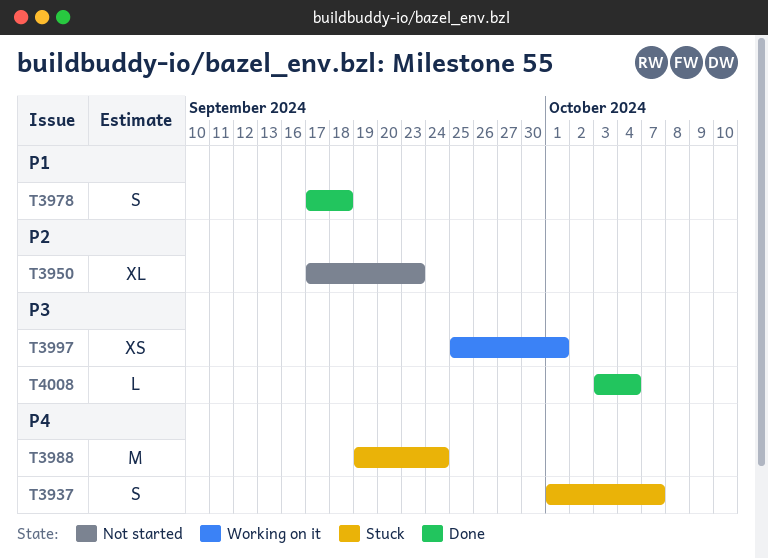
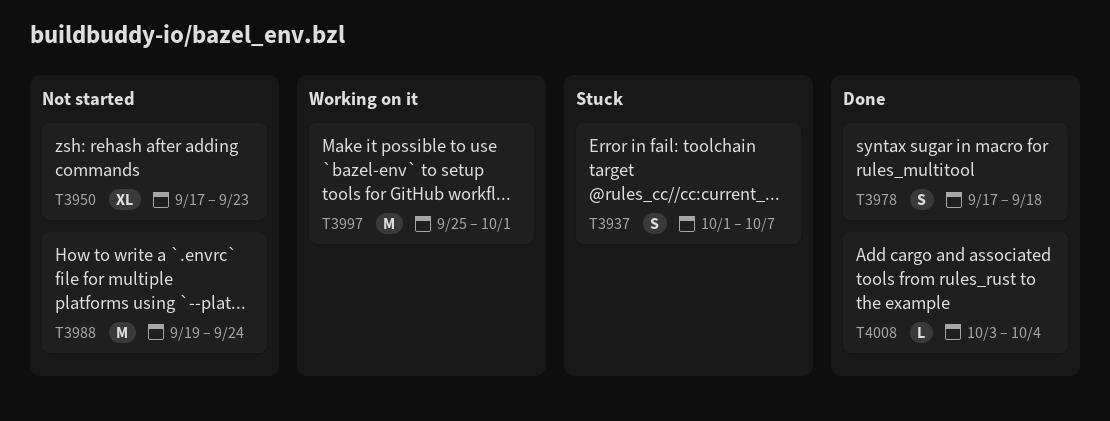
T3988, status: Stuck -> Not started
T3997, estimate: XS -> M

